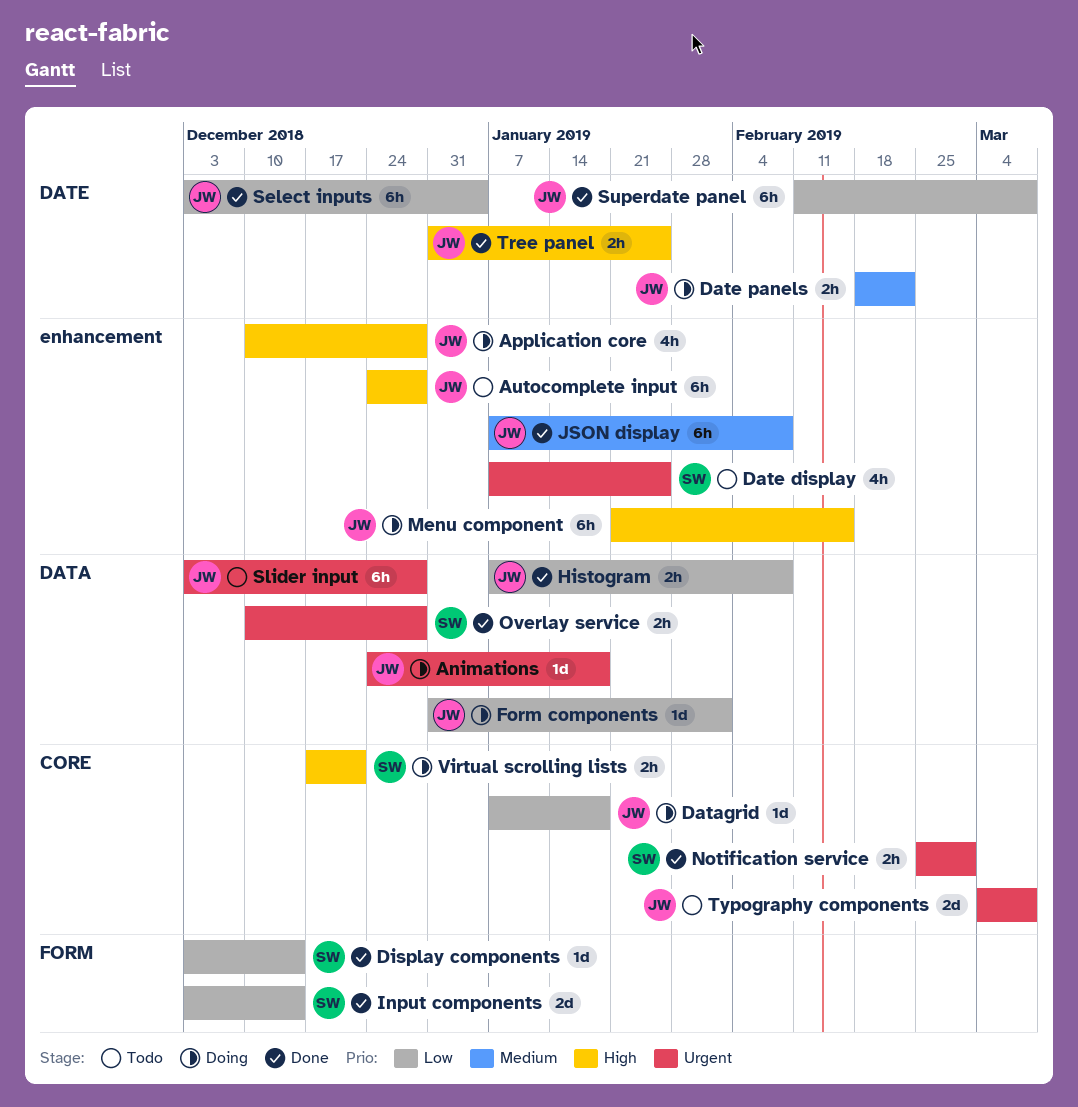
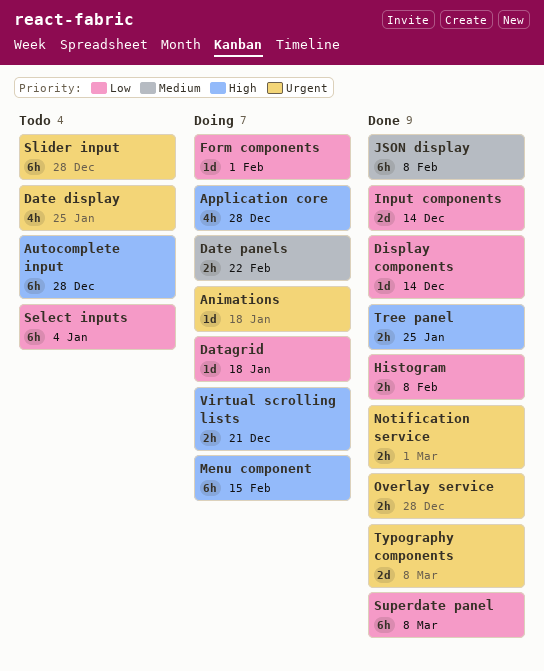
Select inputs, status: Done -> Todo
Typography components, status: Todo -> Done

